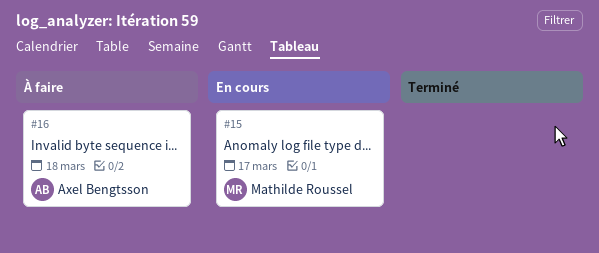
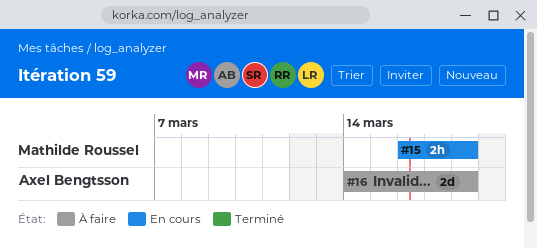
#15, due: Mar 17 -> Mar 18

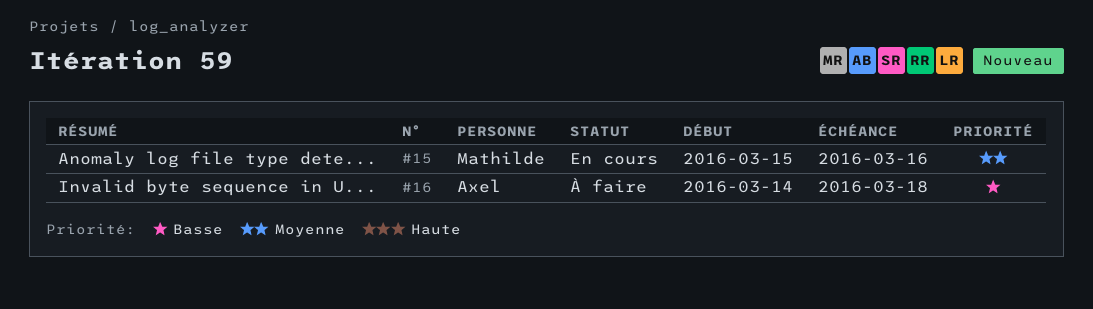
#15, start: Mar 16 -> Mar 15
#15, due: Mar 18 -> Mar 16

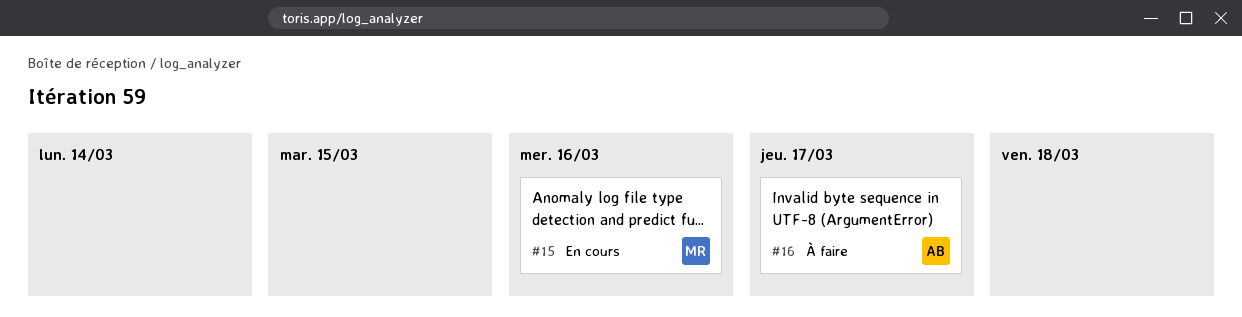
#16, due: Mar 18 -> Mar 17

